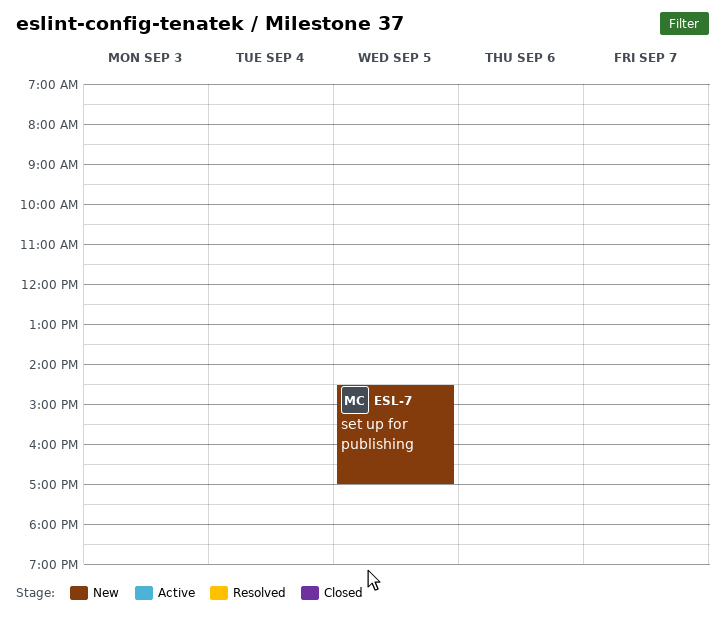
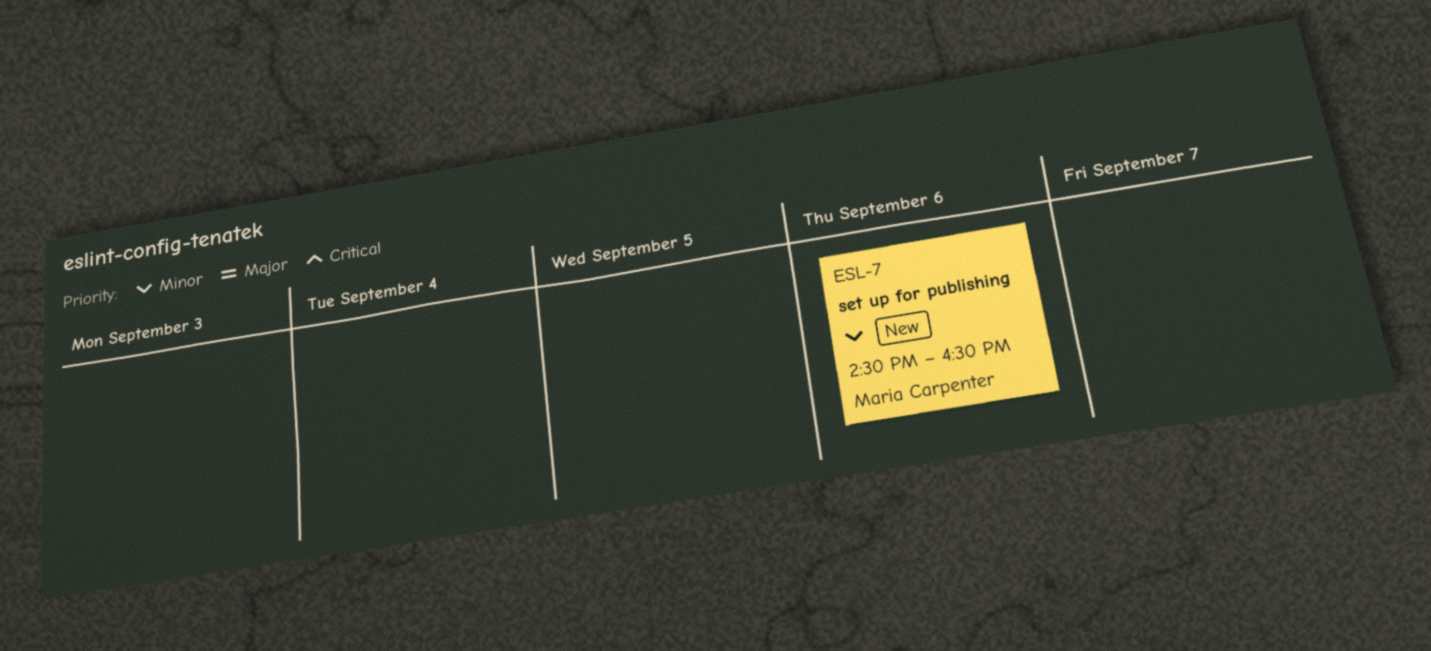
ESL-7, day: Sep 5 -> Sep 6
ESL-7, ends: 17:00 -> 16:30

